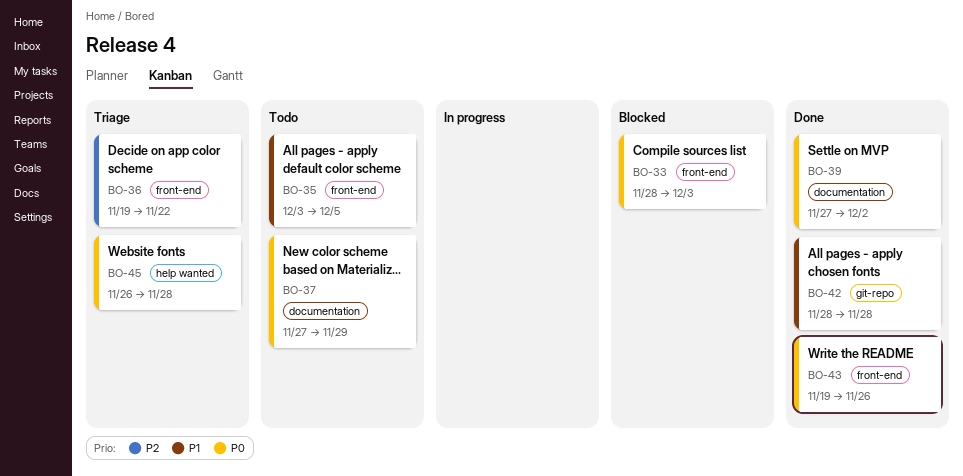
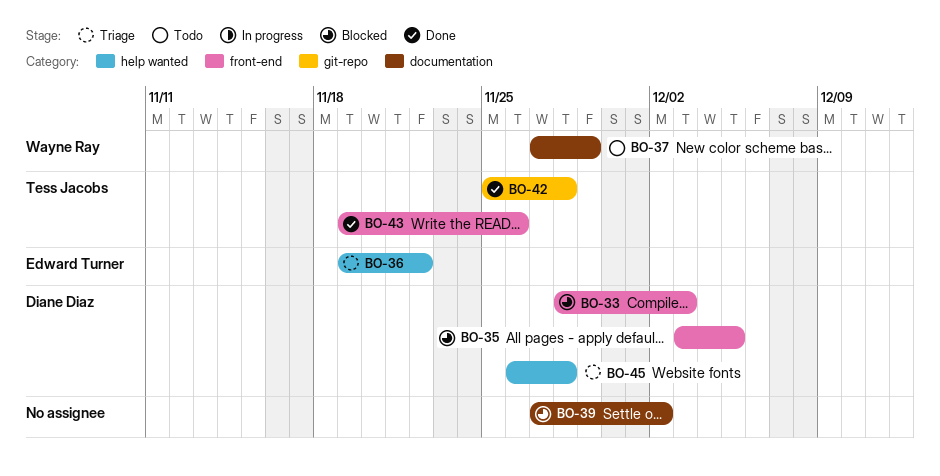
BO-35, status: Todo -> Blocked
BO-36, label: front-end -> help wanted
BO-39, status: Done -> Blocked
BO-42, start: Nov 28 -> Nov 25

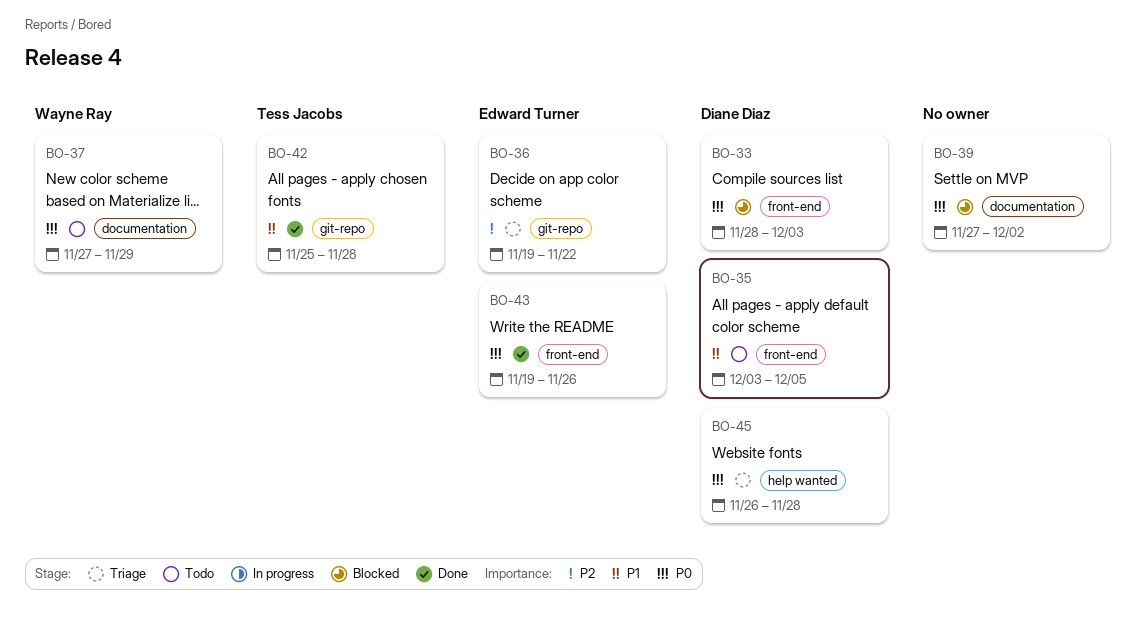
BO-35, status: Blocked -> Todo
BO-36, label: help wanted -> git-repo
BO-43, owner: Tess Jacobs -> Edward Turner

